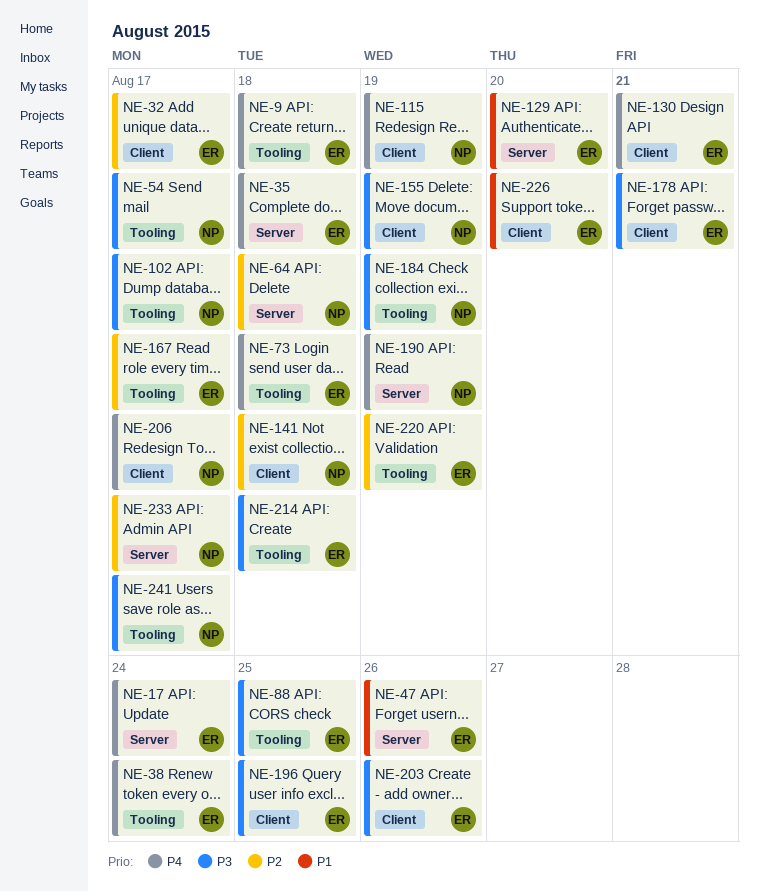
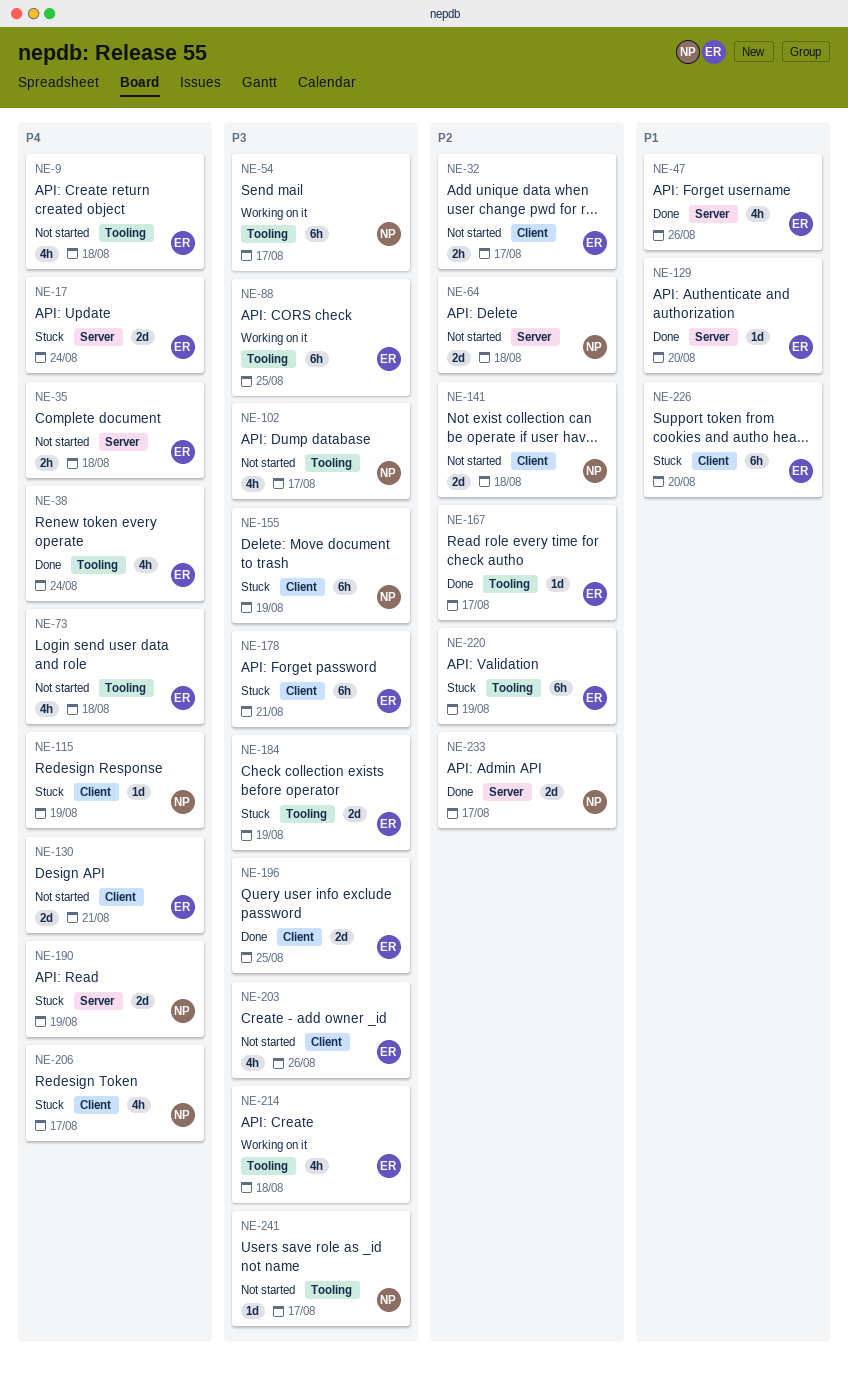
NE-184, owner: NP -> ER

